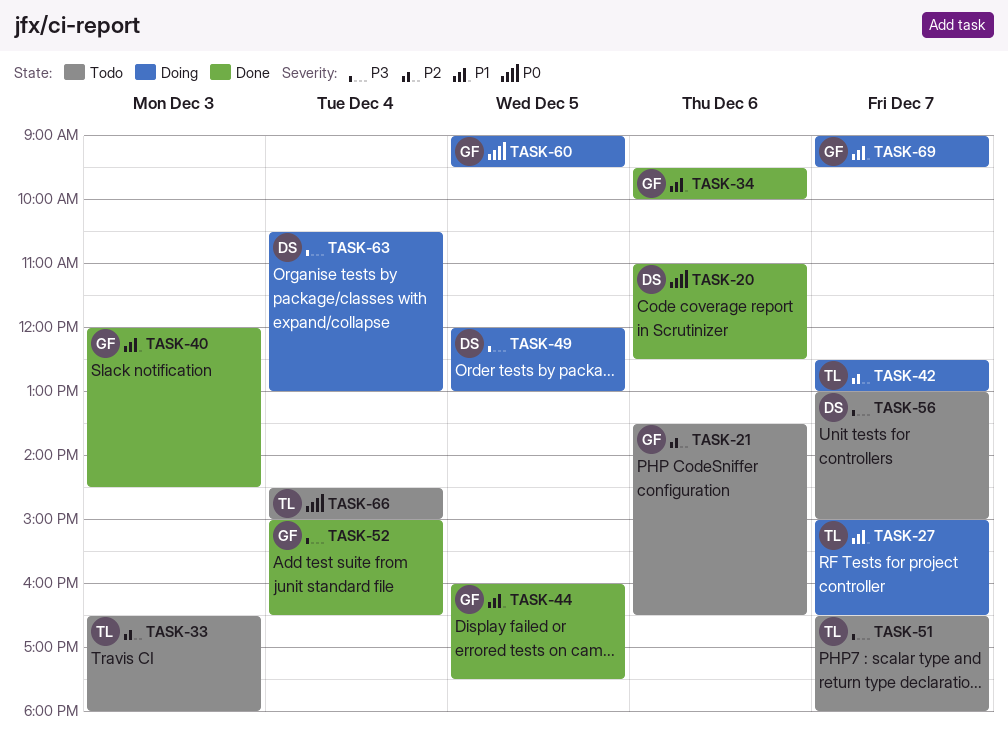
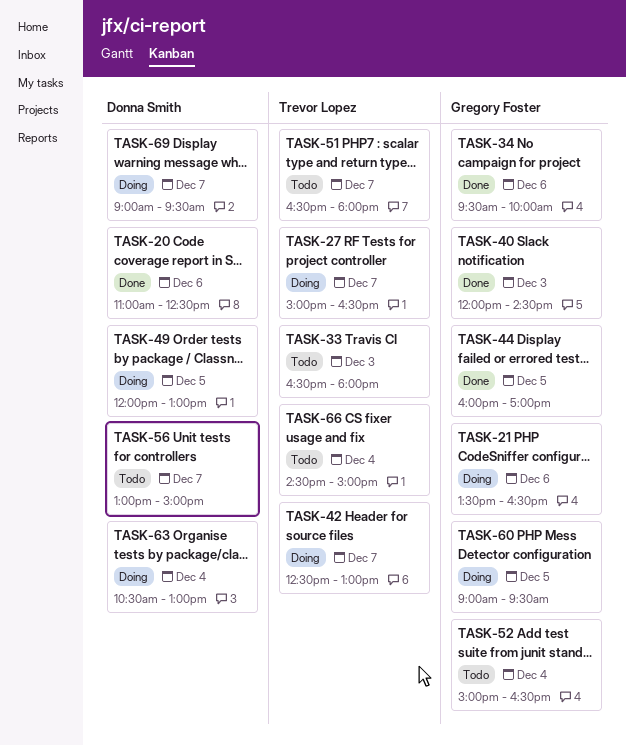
TASK-21, status: Todo -> Doing
TASK-44, ends: 17:30 -> 17:00
TASK-52, status: Done -> Todo
TASK-69, owner: Gregory Foster -> Donna Smith

